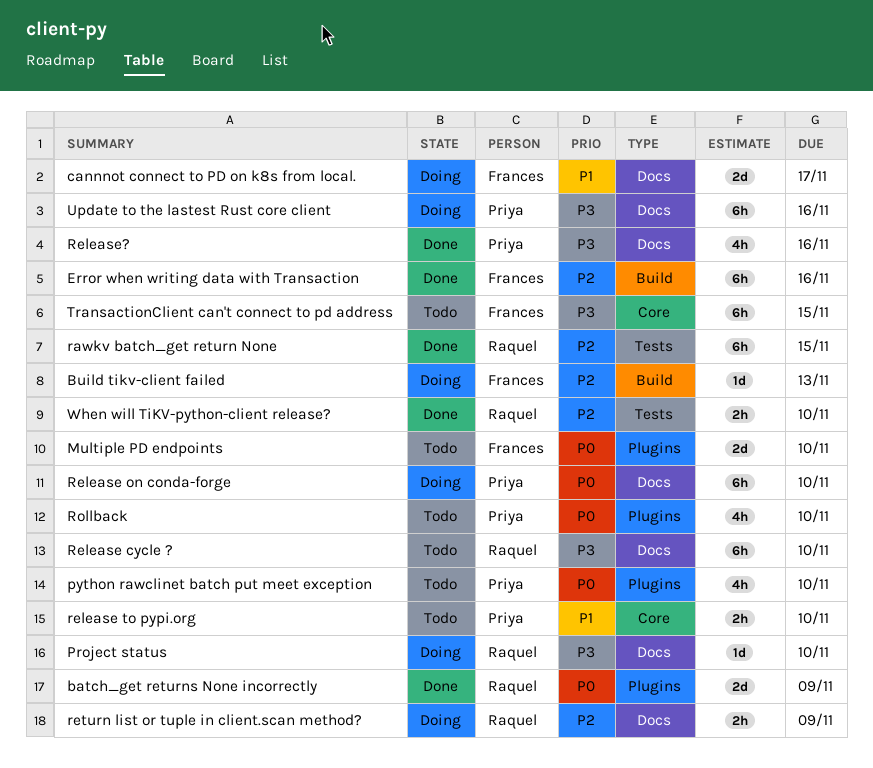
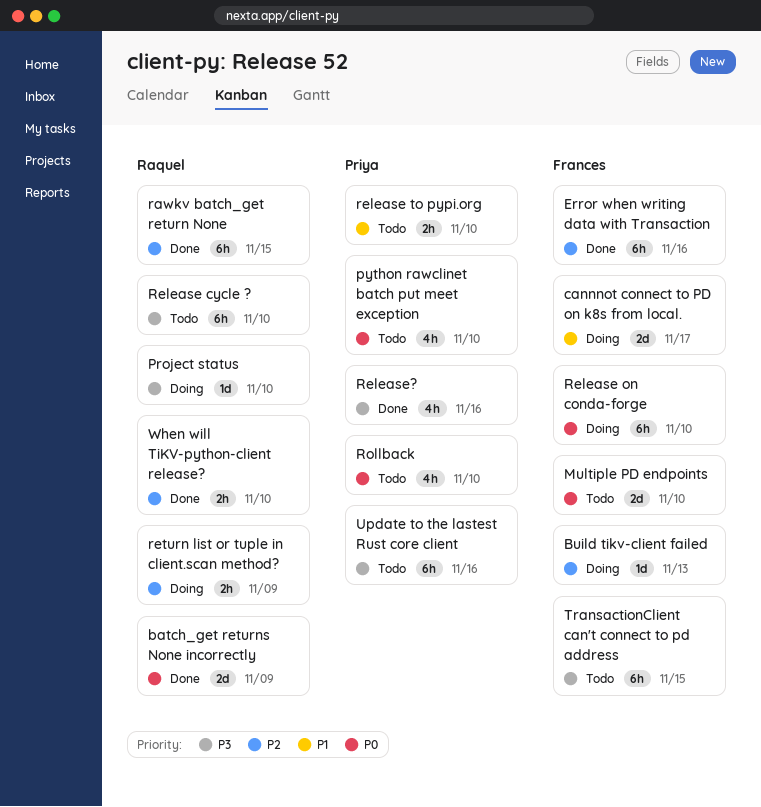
Release on conda-forge, owner: Priya -> Frances
Update to the lastest Rust core client, status: Doing -> Todo

